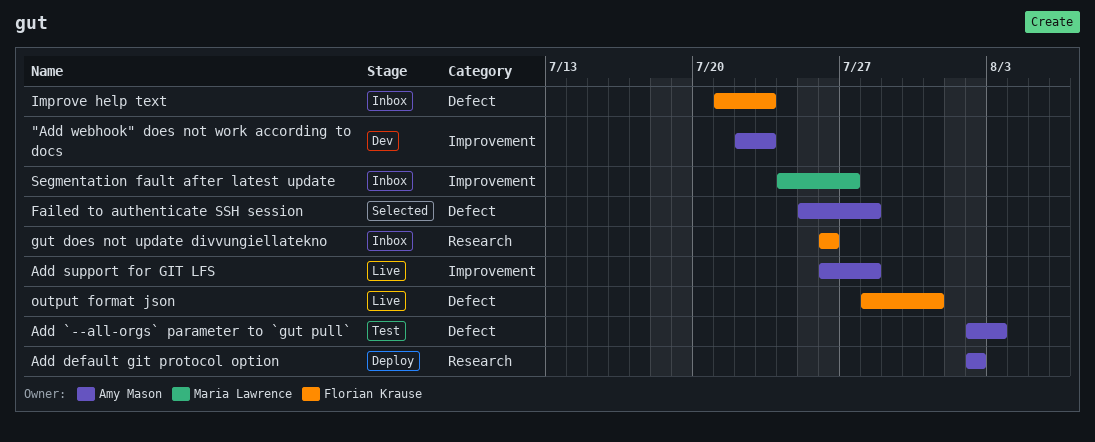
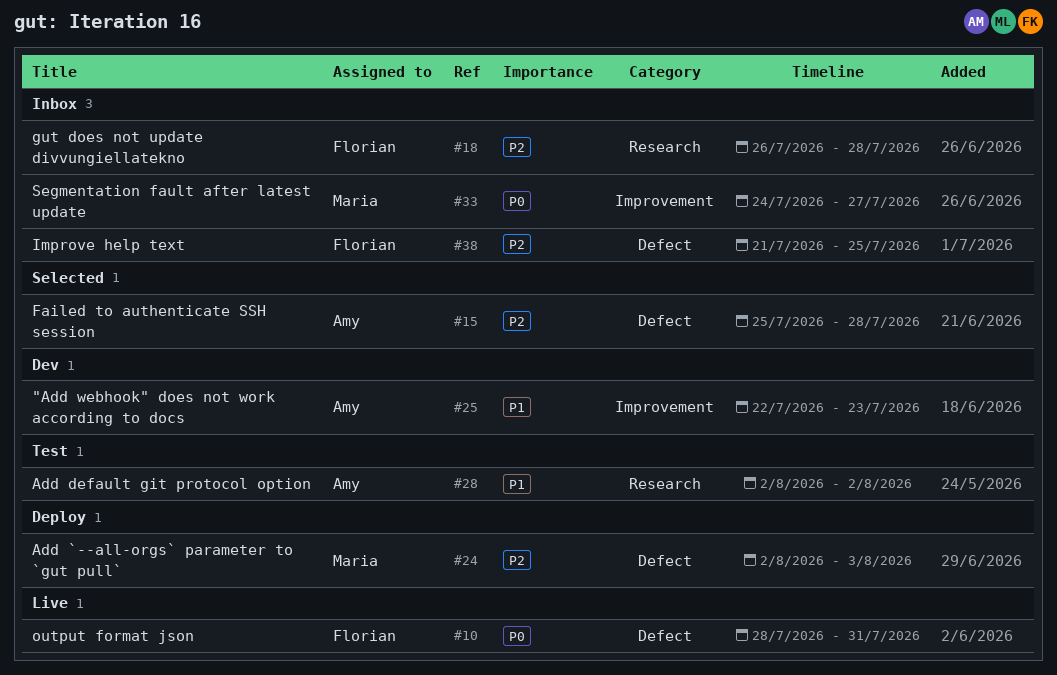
Add `--all-orgs` parameter to `gut pull`, status: Test -> Deploy
Add `--all-orgs` parameter to `gut pull`, owner: Amy Mason -> Maria Lawrence
Add default git protocol option, status: Deploy -> Test
Add support for GIT LFS: present -> none
gut does not update divvungiellatekno, due: Jul 26 -> Jul 28
Improve help text, due: Jul 23 -> Jul 25

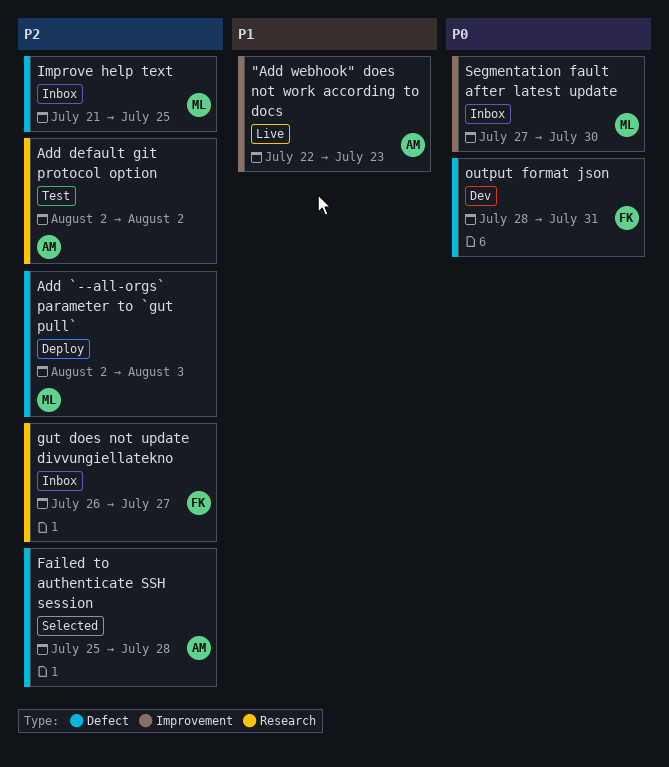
"Add webhook" does not work according to docs, status: Dev -> Live
Add default git protocol option, priority: P1 -> P2
gut does not update divvungiellatekno, due: Jul 28 -> Jul 27
Improve help text, owner: Florian -> Maria
output format json, status: Live -> Dev
Segmentation fault after latest update, start: Jul 24 -> Jul 27
Segmentation fault after latest update, due: Jul 27 -> Jul 30

